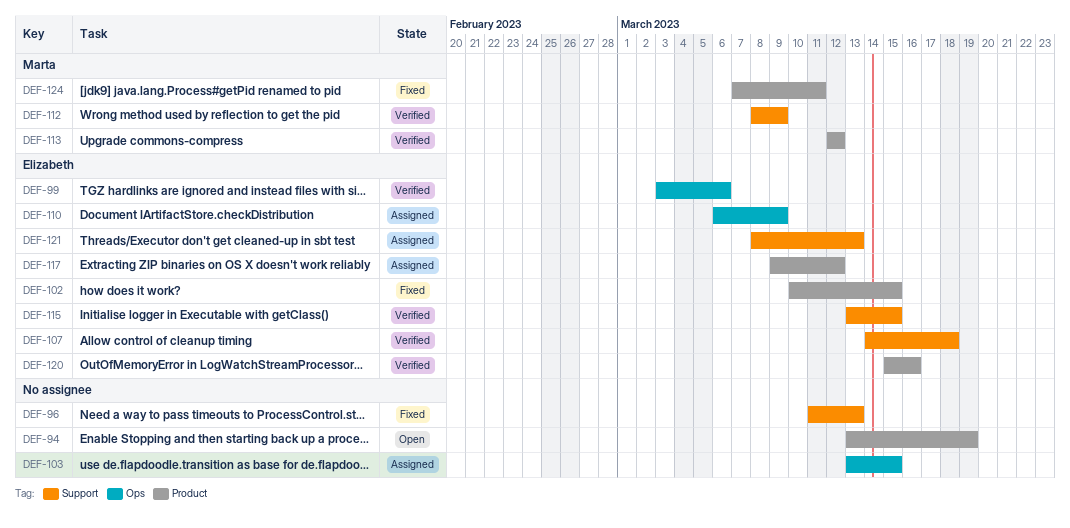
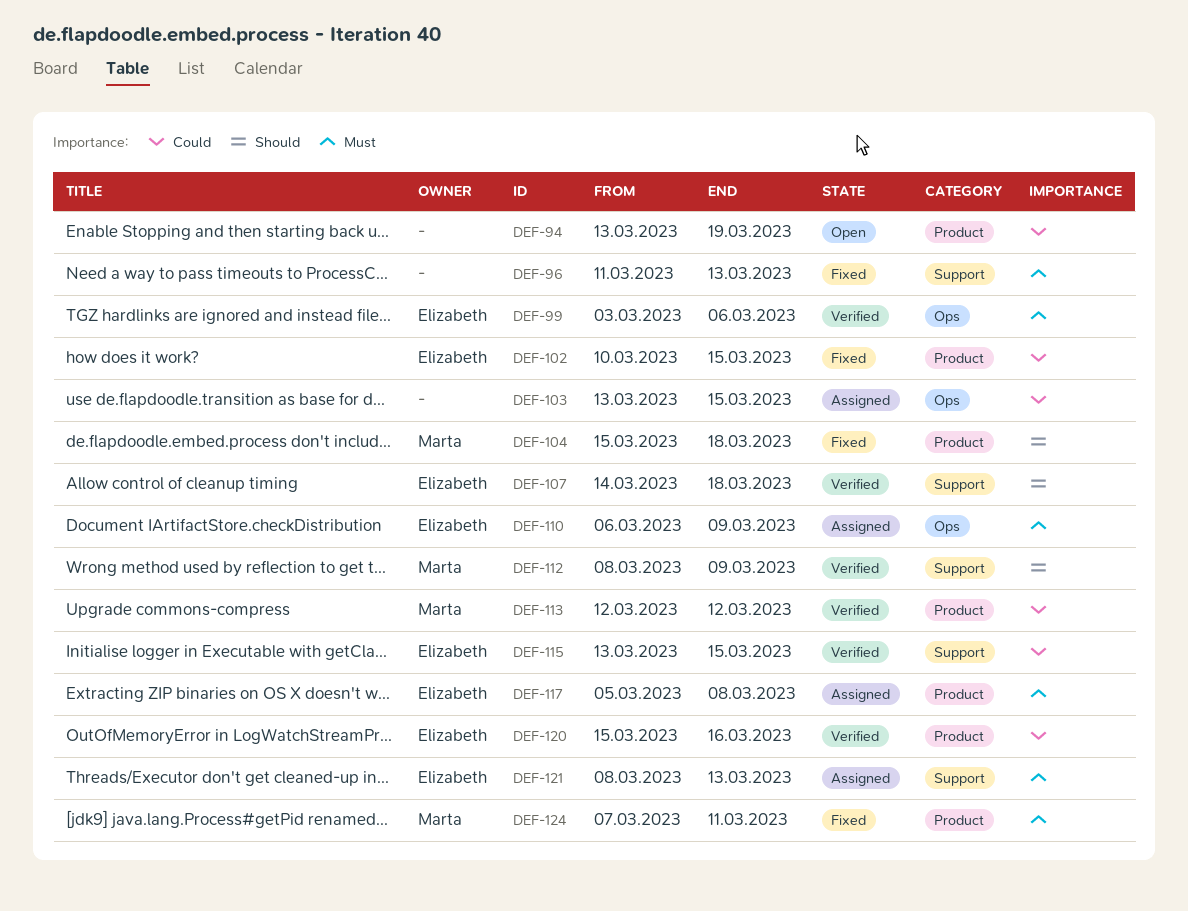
DEF-104: none -> present
DEF-117, start: Mar 9 -> Mar 5
DEF-117, due: Mar 12 -> Mar 8

